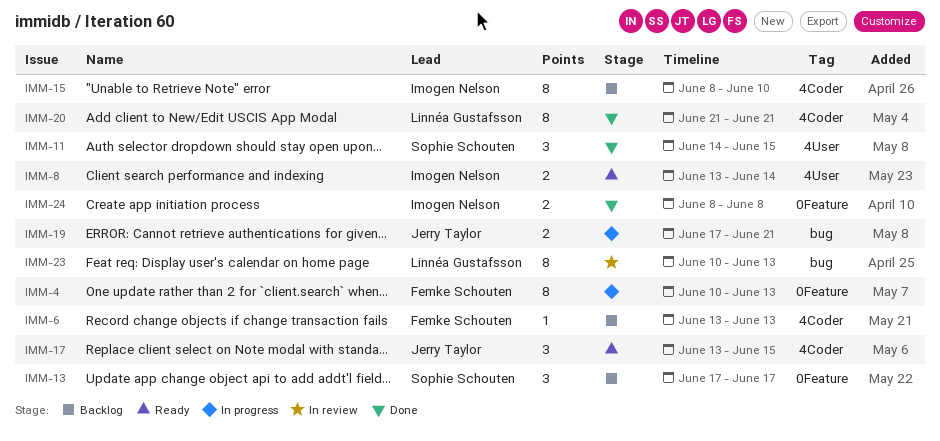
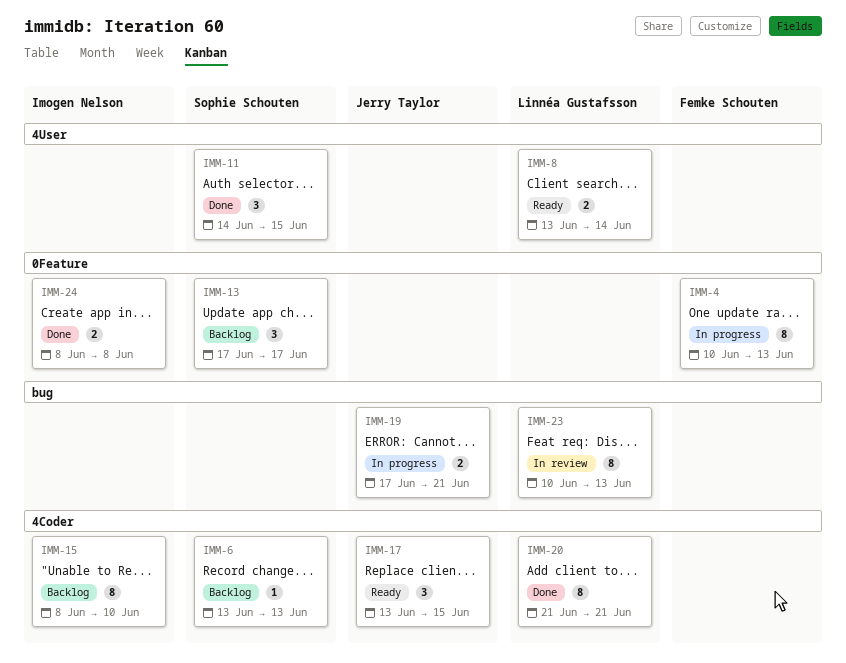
IMM-6, owner: Femke Schouten -> Sophie Schouten
IMM-8, owner: Imogen Nelson -> Linnéa Gustafsson

